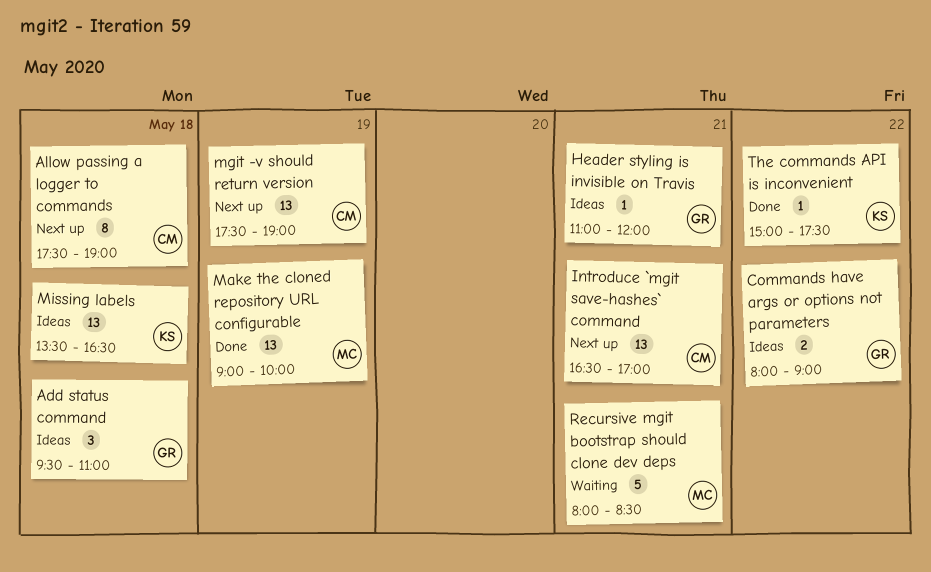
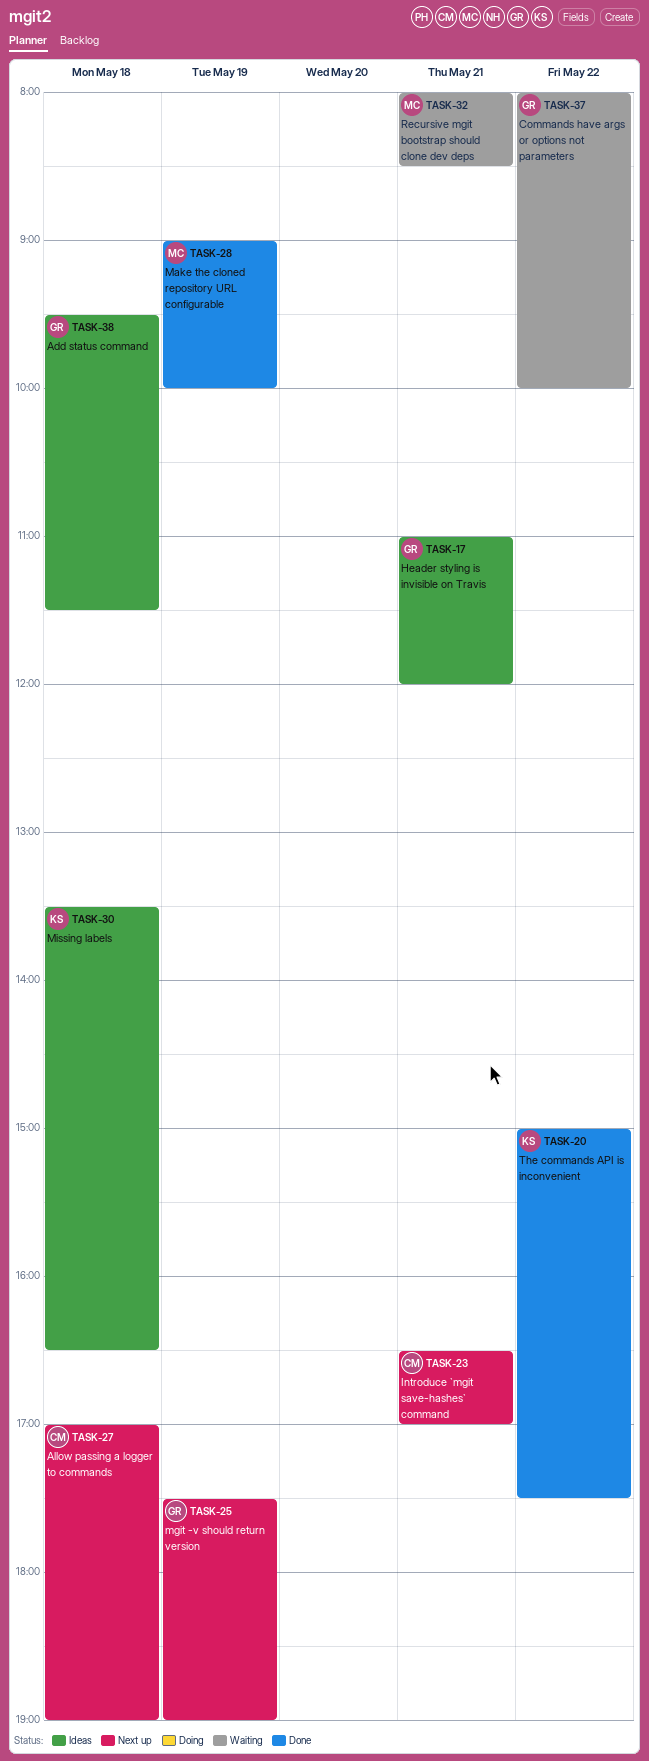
Add status command, ends: 11:00 -> 11:30
Allow passing a logger to commands, begins: 17:30 -> 17:00
Commands have args or options not parameters, status: Ideas -> Waiting
Commands have args or options not parameters, ends: 09:00 -> 10:00
mgit -v should return version, owner: CM -> GR

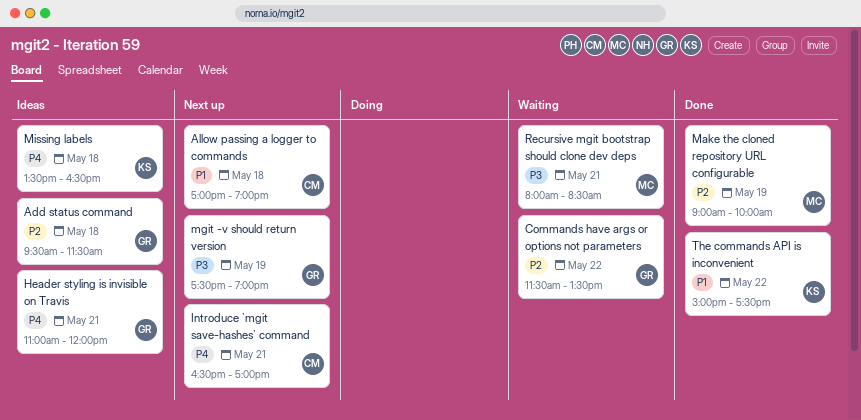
Commands have args or options not parameters, begins: 08:00 -> 11:30
Commands have args or options not parameters, ends: 10:00 -> 13:30

